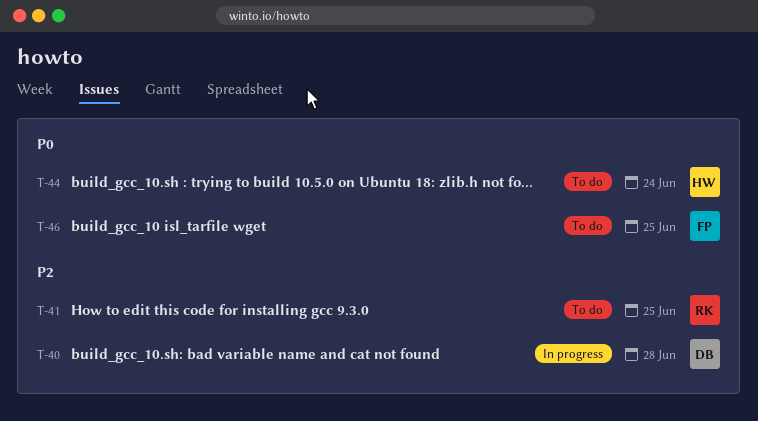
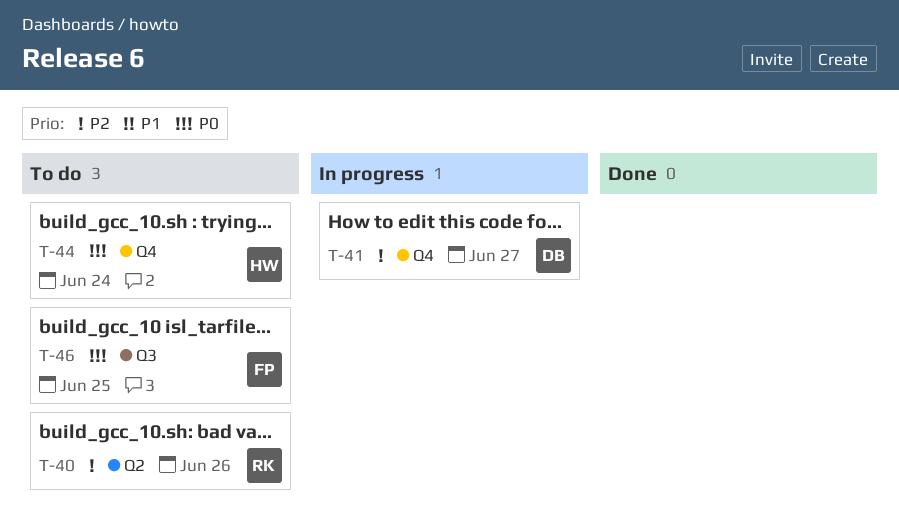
T-40, status: In progress -> To do
T-40, owner: DB -> RK
T-40, due: Jun 28 -> Jun 26
T-41, status: To do -> In progress
T-41, owner: RK -> DB
T-41, due: Jun 25 -> Jun 27

